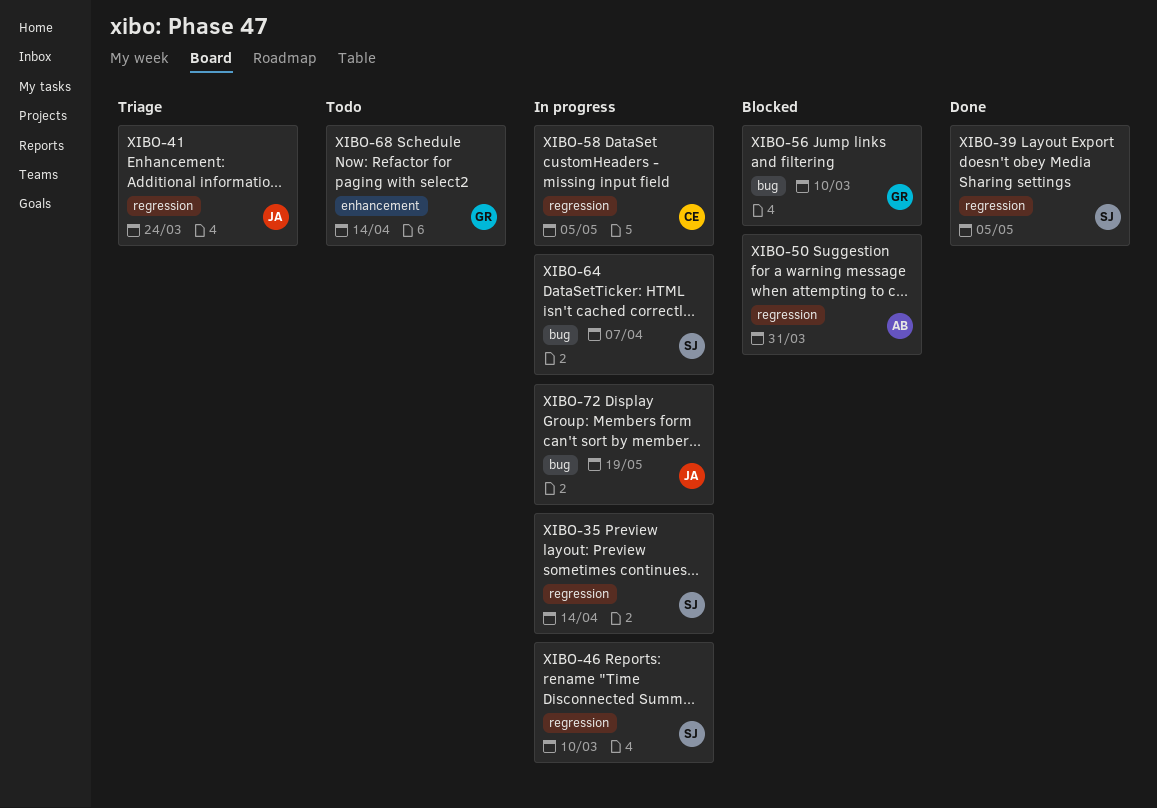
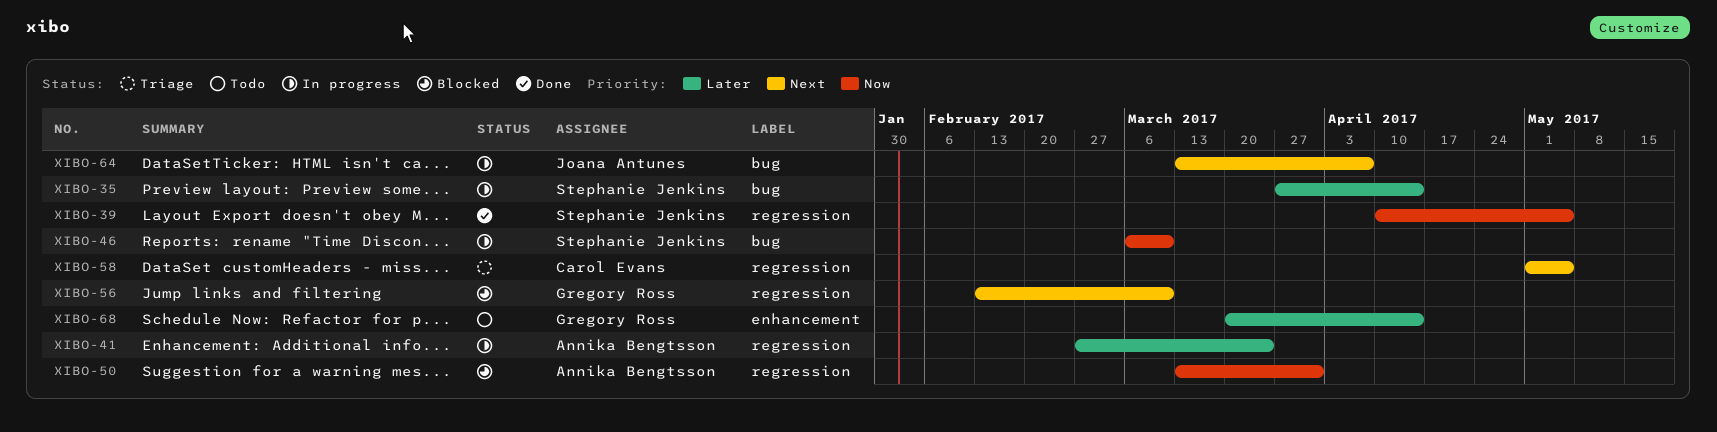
XIBO-35, label: regression -> bug
XIBO-41, status: Triage -> In progress
XIBO-41, owner: Joana Antunes -> Annika Bengtsson
XIBO-46, label: regression -> bug
XIBO-56, label: bug -> regression
XIBO-58, status: In progress -> Triage
XIBO-64, owner: Stephanie Jenkins -> Joana Antunes
XIBO-72: present -> none

